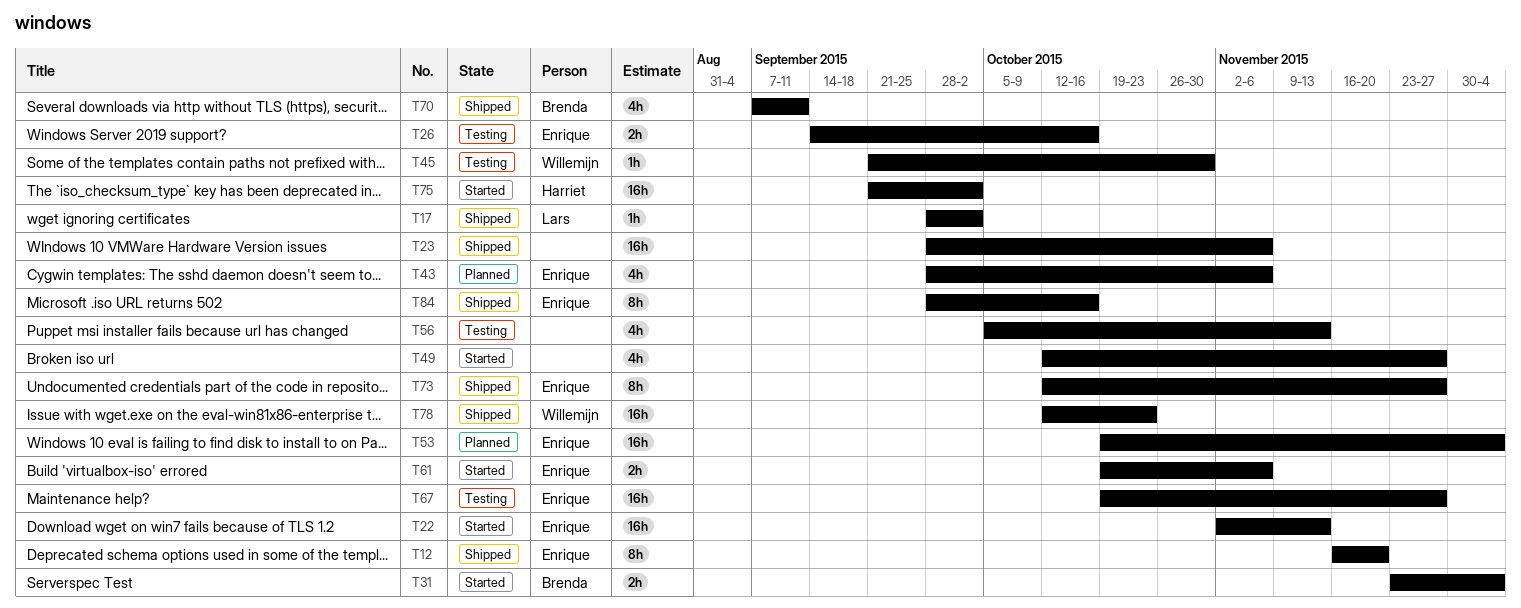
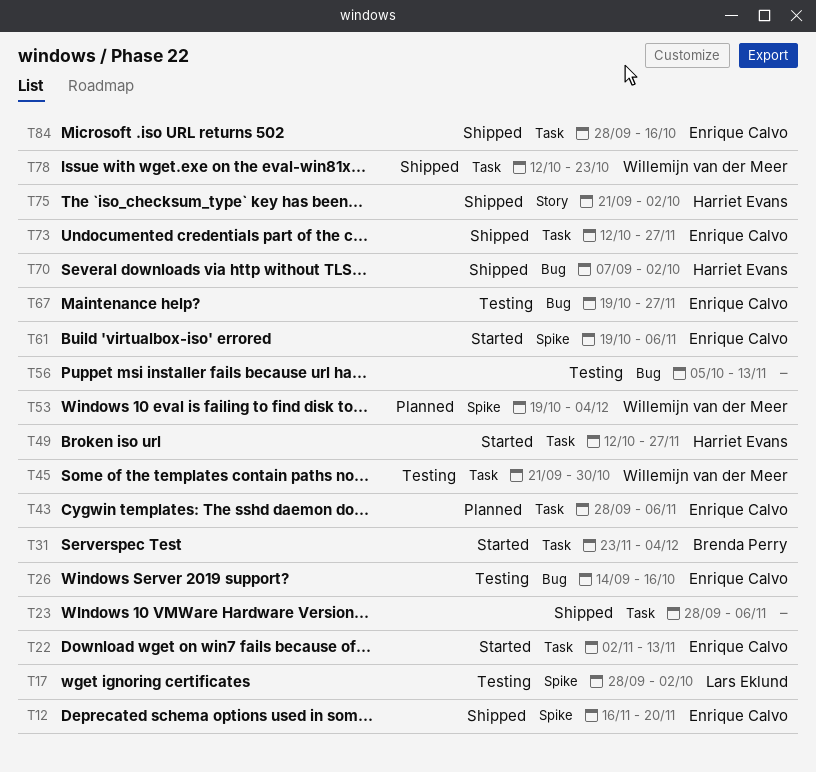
T17, status: Shipped -> Testing
T49, owner: none -> Harriet Evans
T53, owner: Enrique Calvo -> Willemijn van der Meer
T70, owner: Brenda Perry -> Harriet Evans
T70, due: Sep 11 -> Oct 2
T75, status: Started -> Shipped

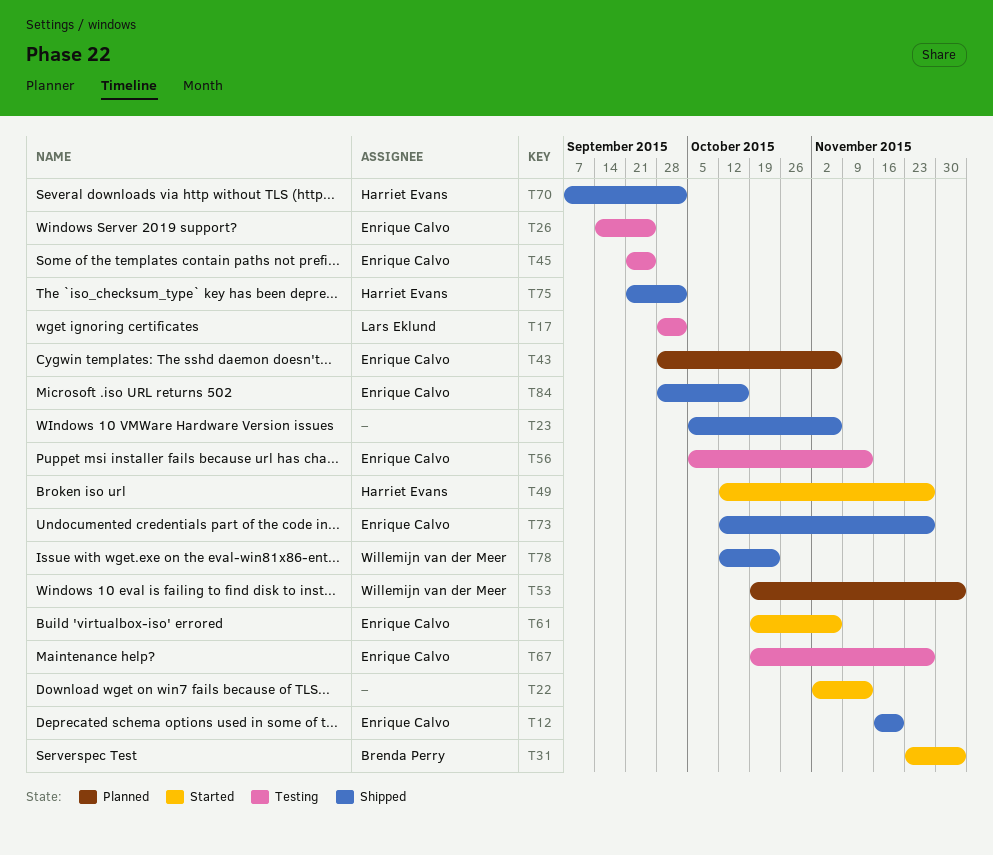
T22, owner: Enrique Calvo -> none
T23, start: Sep 28 -> Oct 5
T26, due: Oct 16 -> Sep 25
T45, owner: Willemijn van der Meer -> Enrique Calvo
T45, due: Oct 30 -> Sep 25
T56, owner: none -> Enrique Calvo

